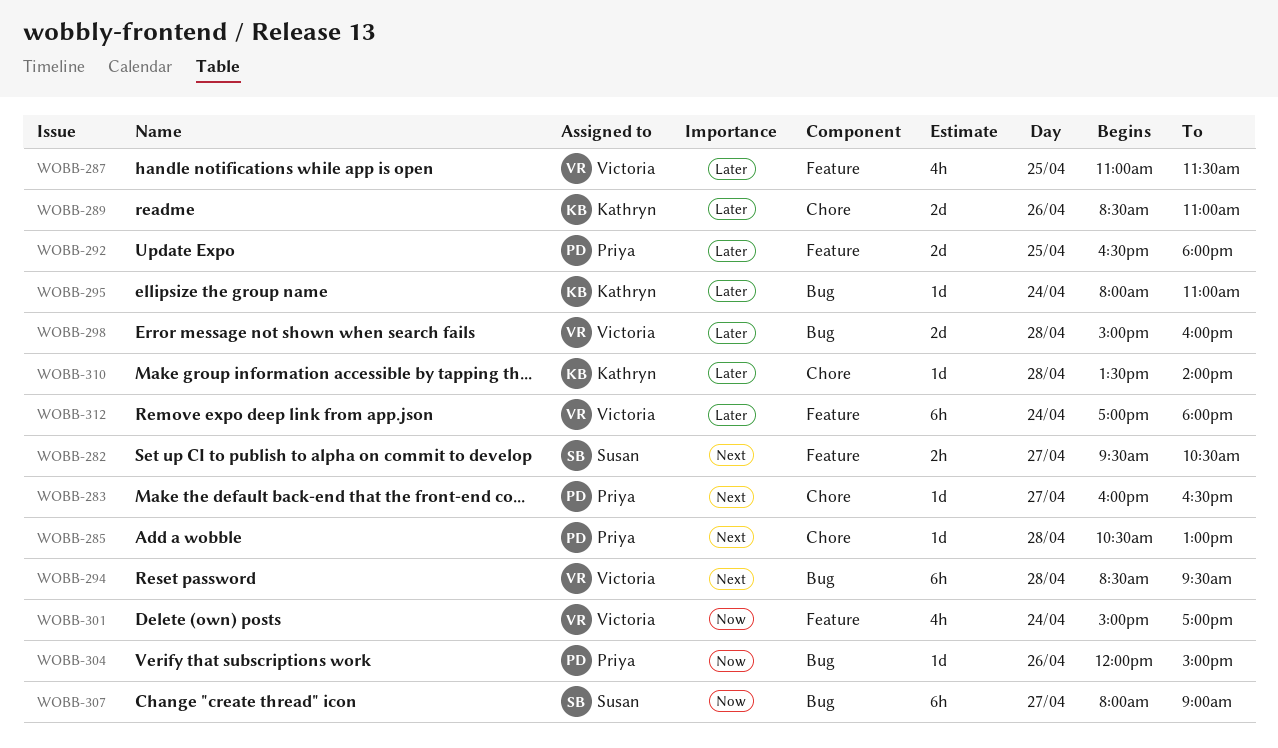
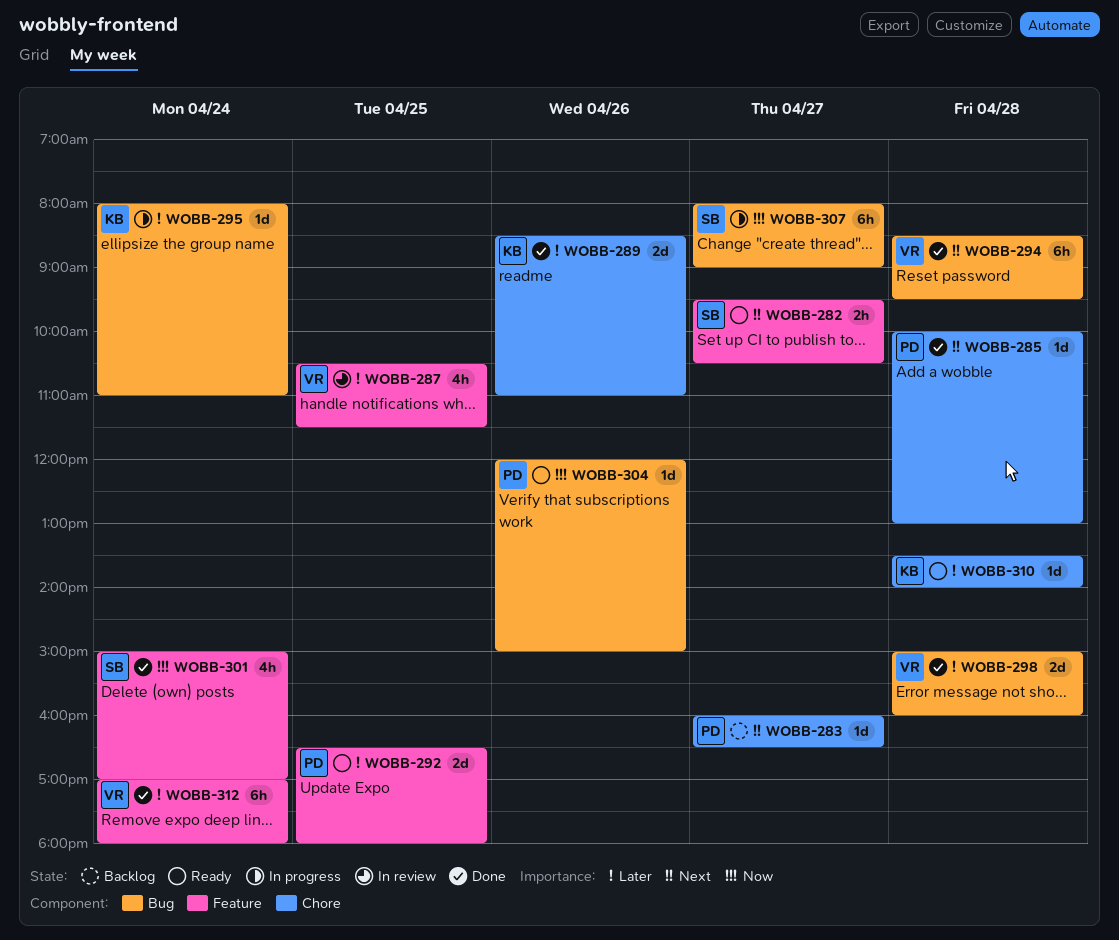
WOBB-285, begins: 10:30 -> 10:00
WOBB-287, begins: 11:00 -> 10:30
WOBB-301, owner: Victoria -> Susan

